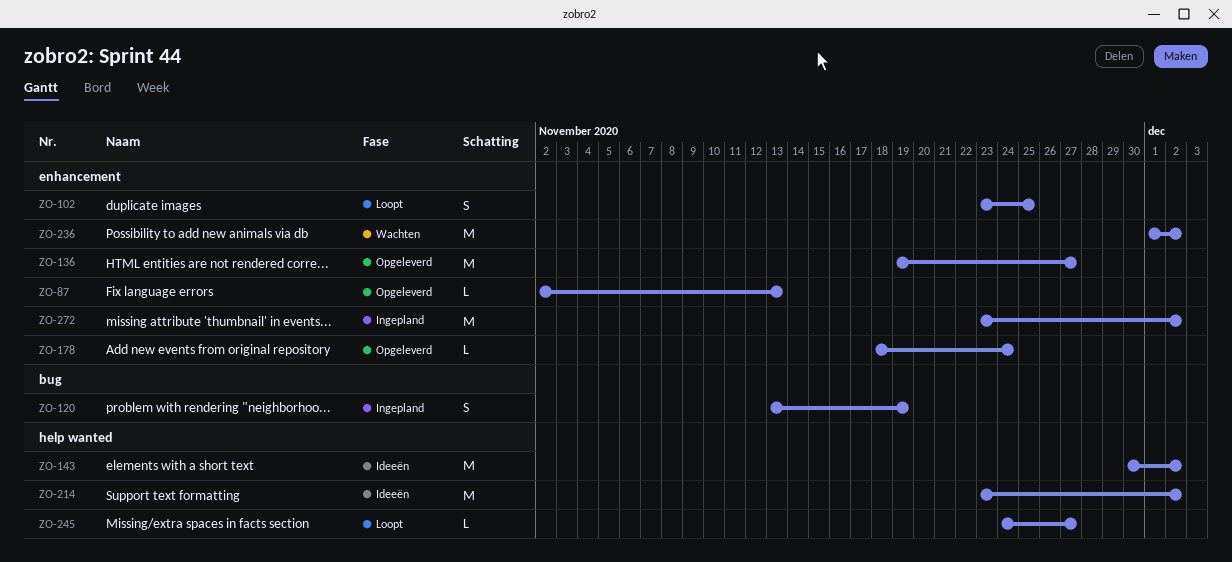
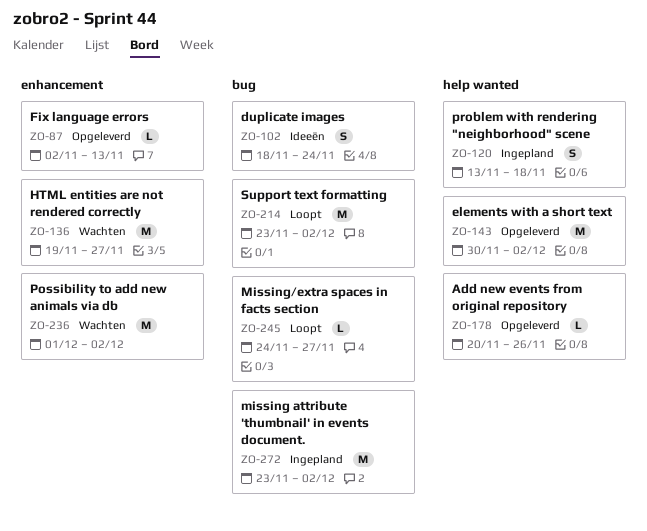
ZO-102, status: Loopt -> Ideeën
ZO-102, label: enhancement -> bug
ZO-102, start: Nov 23 -> Nov 18
ZO-102, due: Nov 25 -> Nov 24
ZO-120, label: bug -> help wanted
ZO-120, due: Nov 19 -> Nov 18
ZO-136, status: Opgeleverd -> Wachten
ZO-143, status: Ideeën -> Opgeleverd
ZO-178, label: enhancement -> help wanted
ZO-178, start: Nov 18 -> Nov 20
ZO-178, due: Nov 24 -> Nov 26
ZO-214, status: Ideeën -> Loopt
ZO-214, label: help wanted -> bug
ZO-245, label: help wanted -> bug
ZO-272, label: enhancement -> bug

